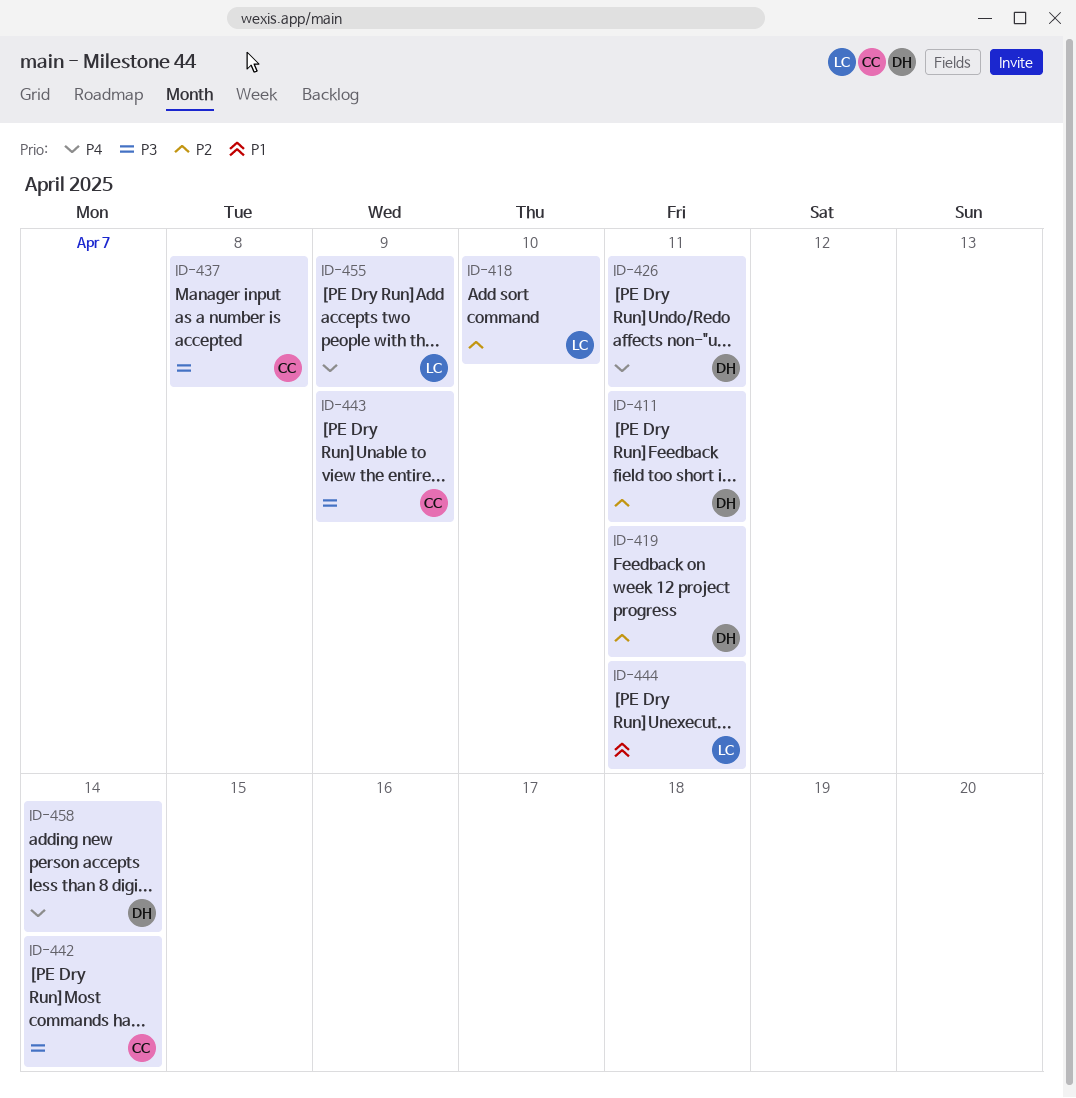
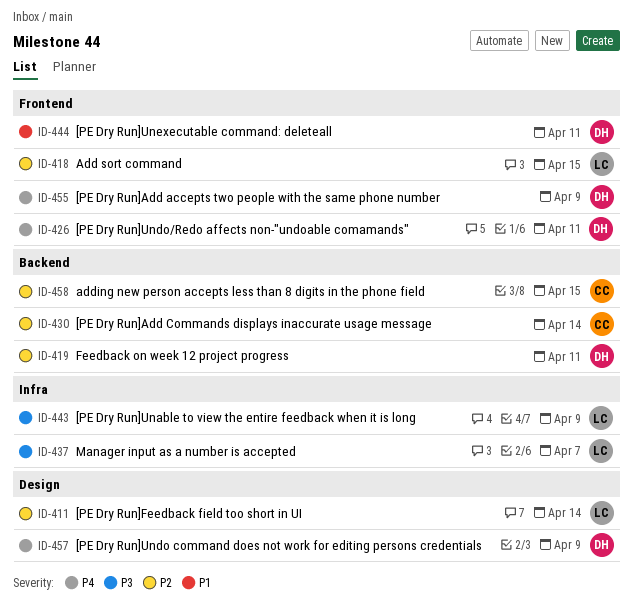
ID-411, owner: DH -> LC
ID-411, due: Apr 11 -> Apr 14
ID-418, due: Apr 10 -> Apr 15
ID-430: none -> present
ID-437, owner: CC -> LC
ID-437, due: Apr 8 -> Apr 7
ID-442: present -> none
ID-443, owner: CC -> LC
ID-444, owner: LC -> DH
ID-455, owner: LC -> DH
ID-457: none -> present
ID-458, owner: DH -> CC
ID-458, priority: P4 -> P2
ID-458, due: Apr 14 -> Apr 15

